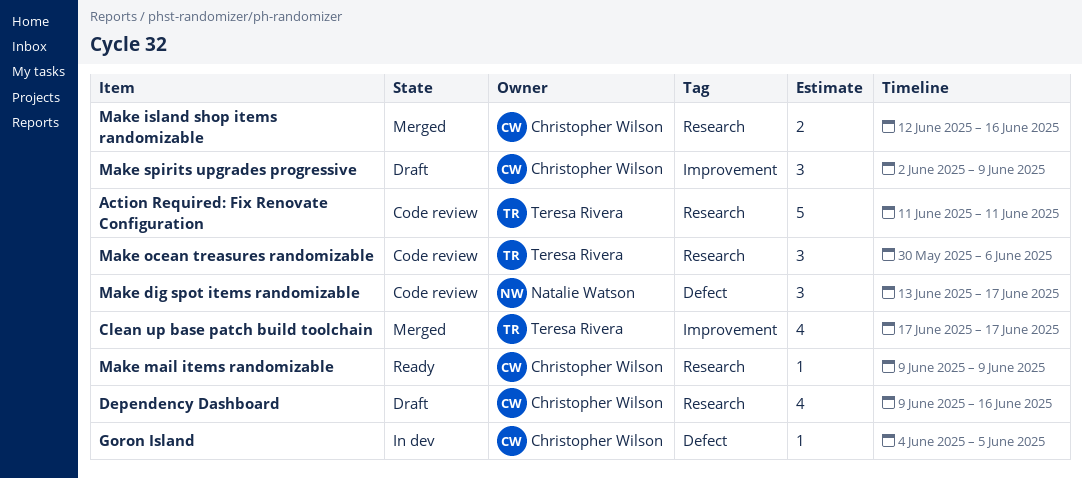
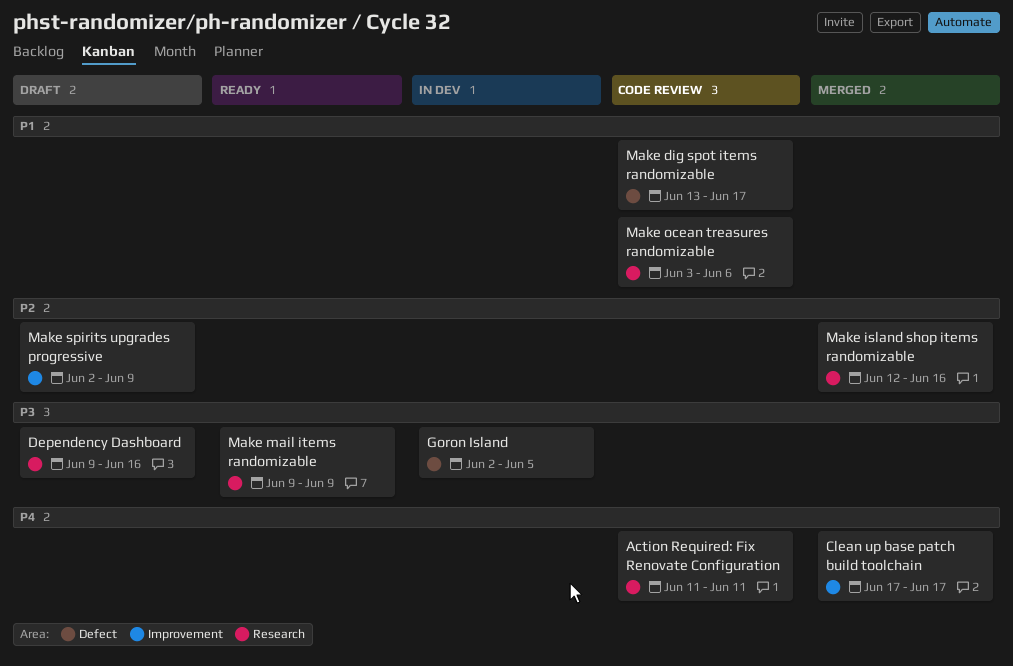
Goron Island, start: Jun 4 -> Jun 2
Make ocean treasures randomizable, start: May 30 -> Jun 3

